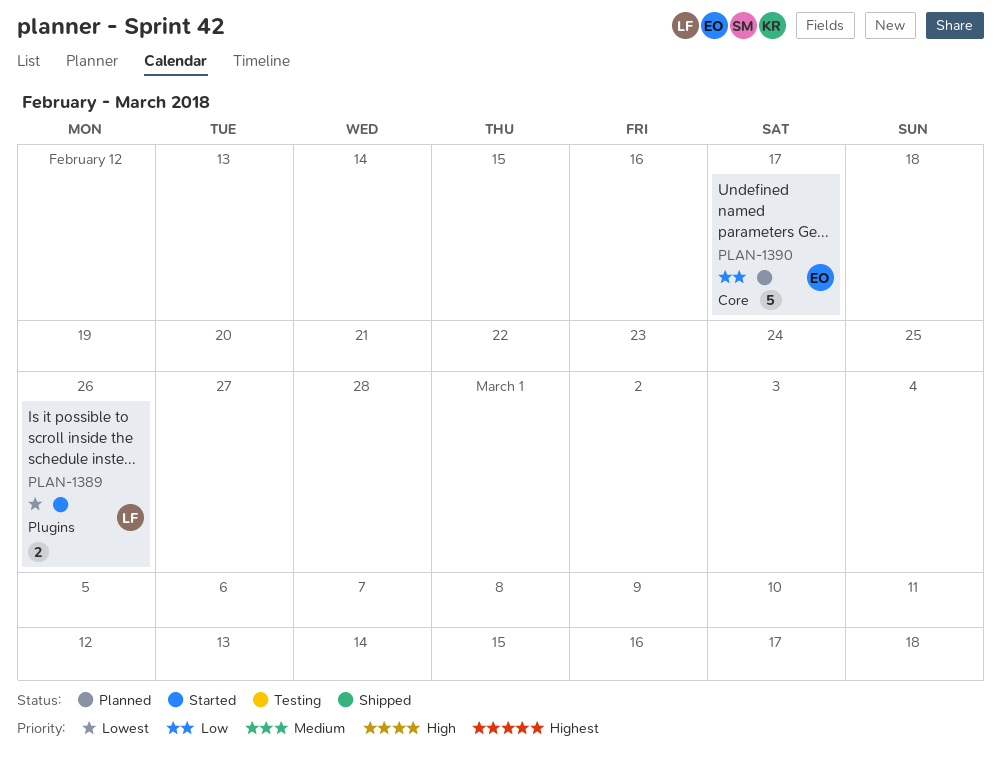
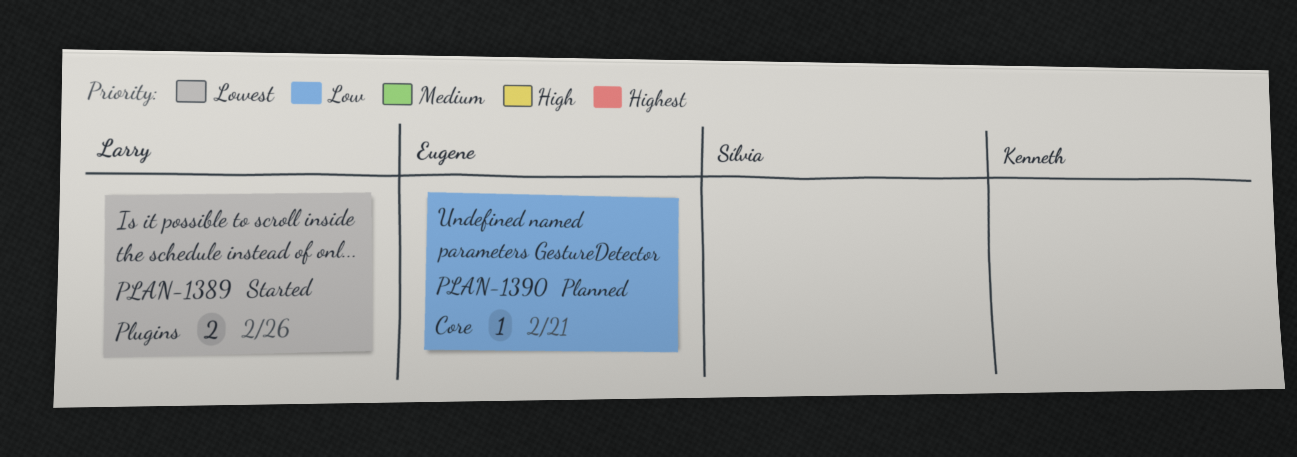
PLAN-1390, estimate: 5 -> 1
PLAN-1390, due: Feb 17 -> Feb 21

